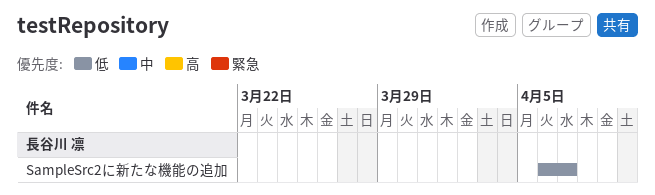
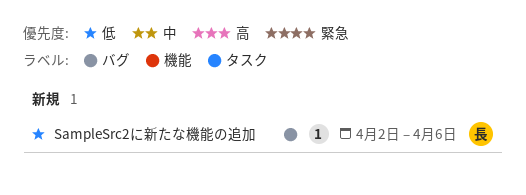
SampleSrc2に新たな機能の追加, start: Apr 6 -> Apr 2
SampleSrc2に新たな機能の追加, due: Apr 7 -> Apr 6

